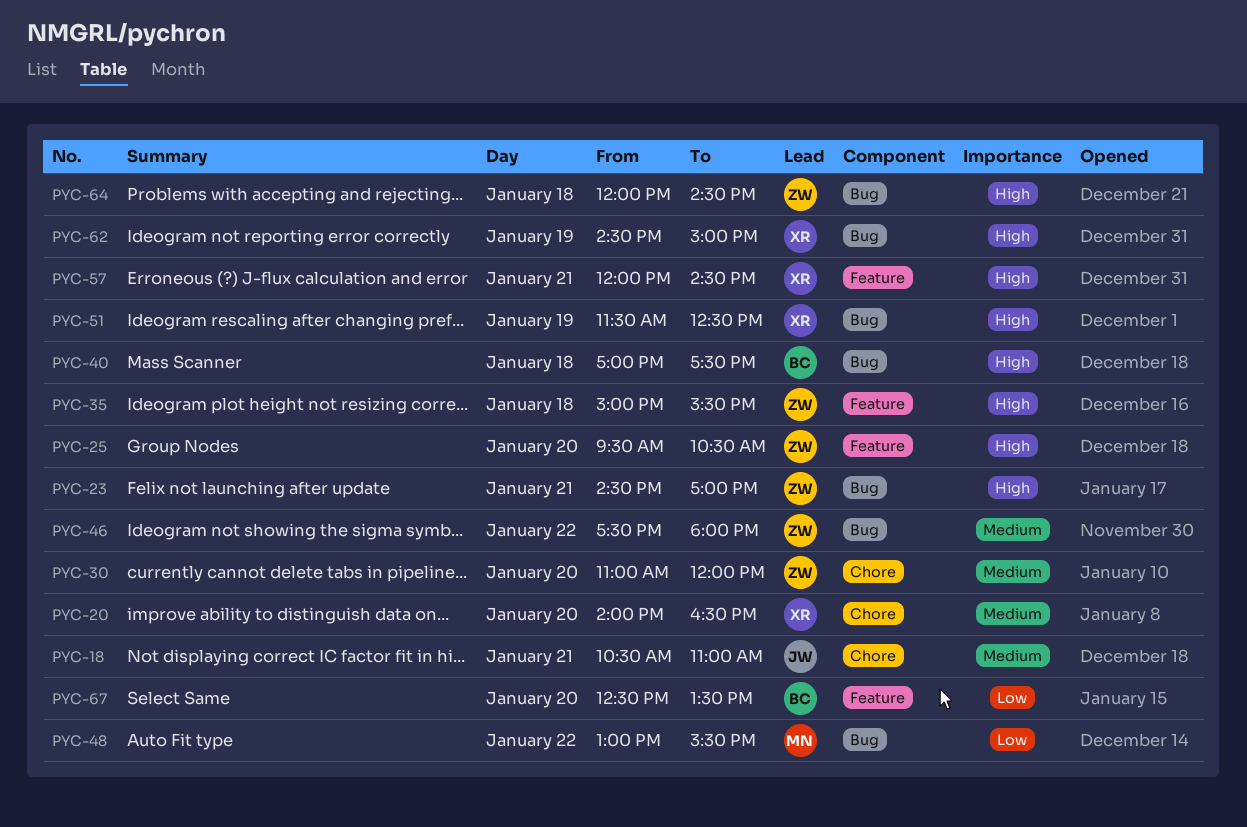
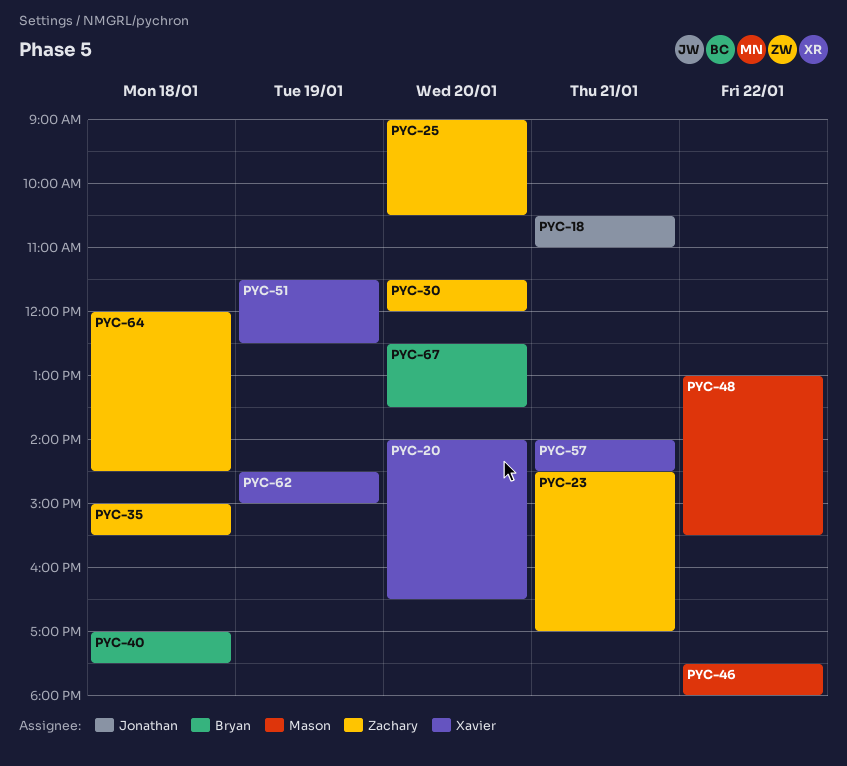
PYC-25, begins: 09:30 -> 09:00
PYC-30, begins: 11:00 -> 11:30
PYC-46, owner: Zachary -> Mason
PYC-57, begins: 12:00 -> 14:00

